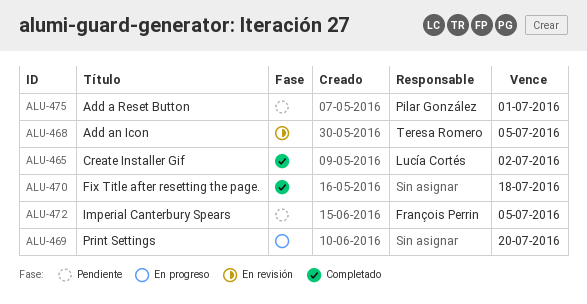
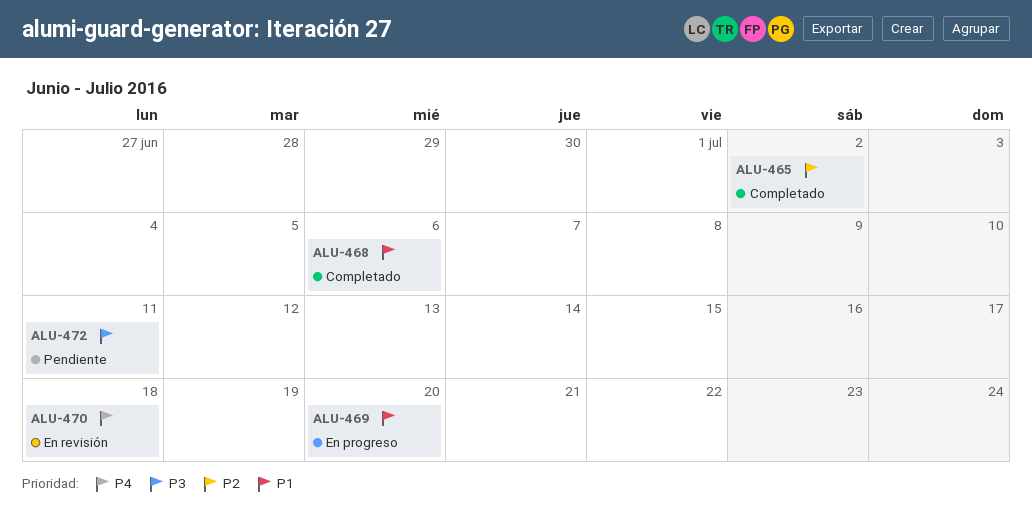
ALU-468, status: En revisión -> Completado
ALU-468, due: Jul 5 -> Jul 6
ALU-470, status: Completado -> En revisión
ALU-472, due: Jul 5 -> Jul 11
ALU-475: present -> none

